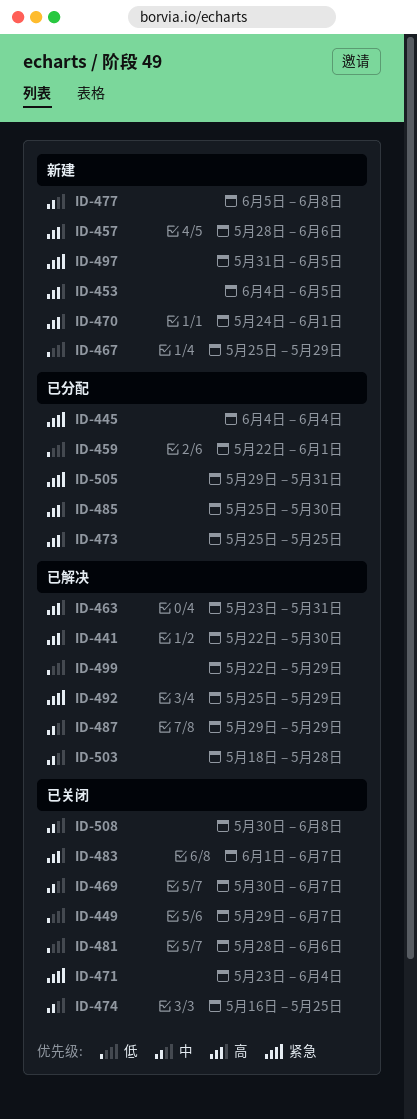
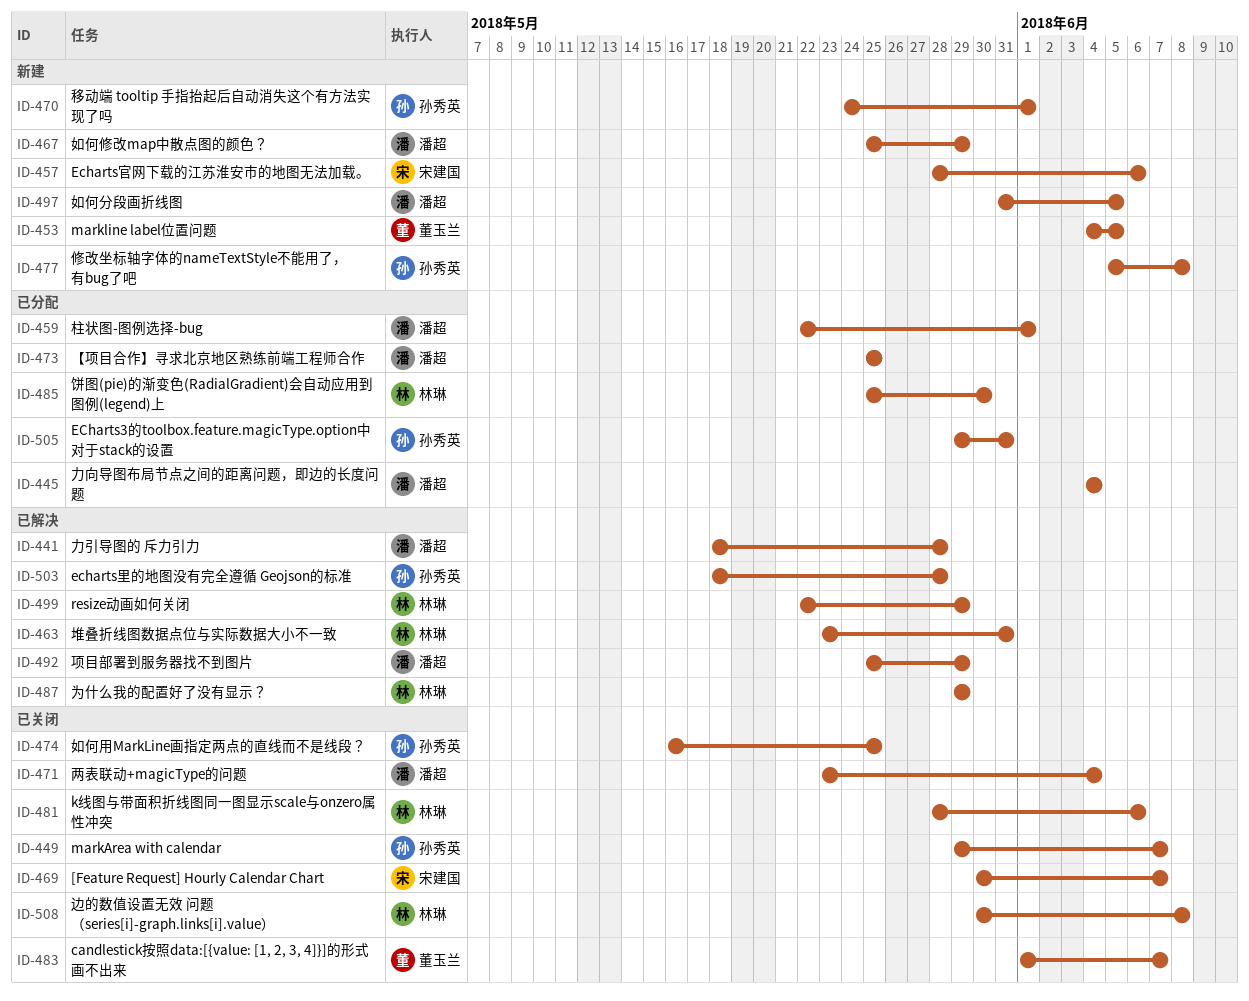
ID-441, start: May 22 -> May 18
ID-441, due: May 30 -> May 28

